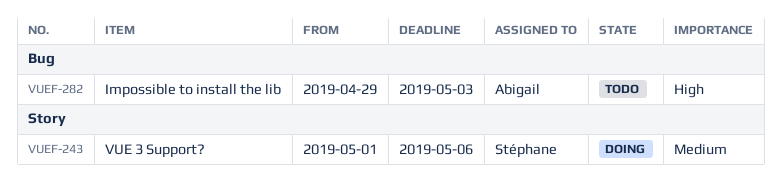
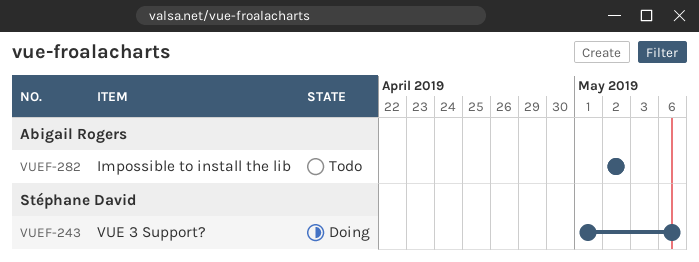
VUEF-282, start: Apr 29 -> May 2
VUEF-282, due: May 3 -> May 2

